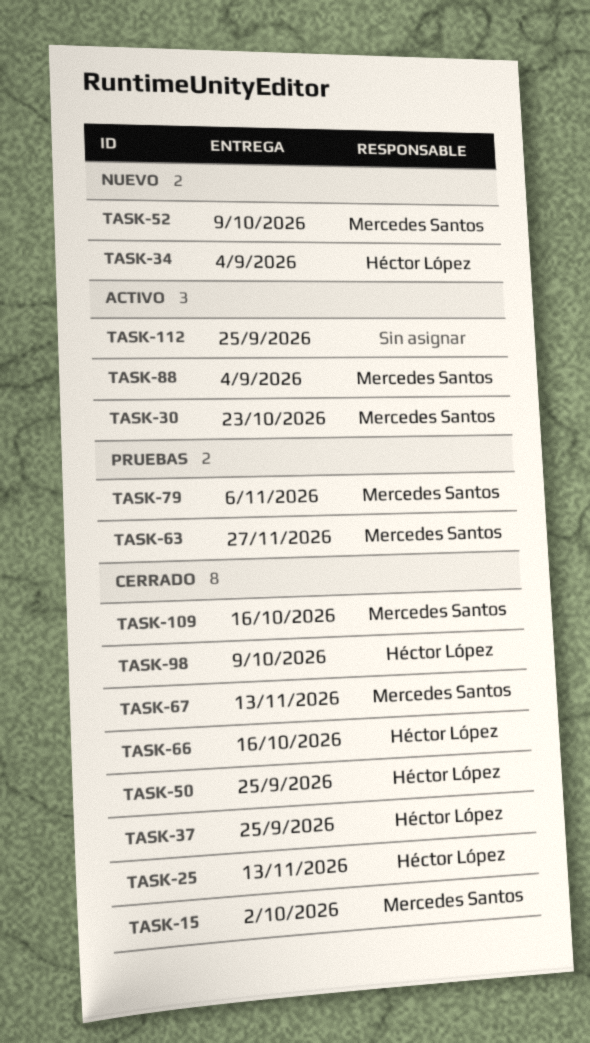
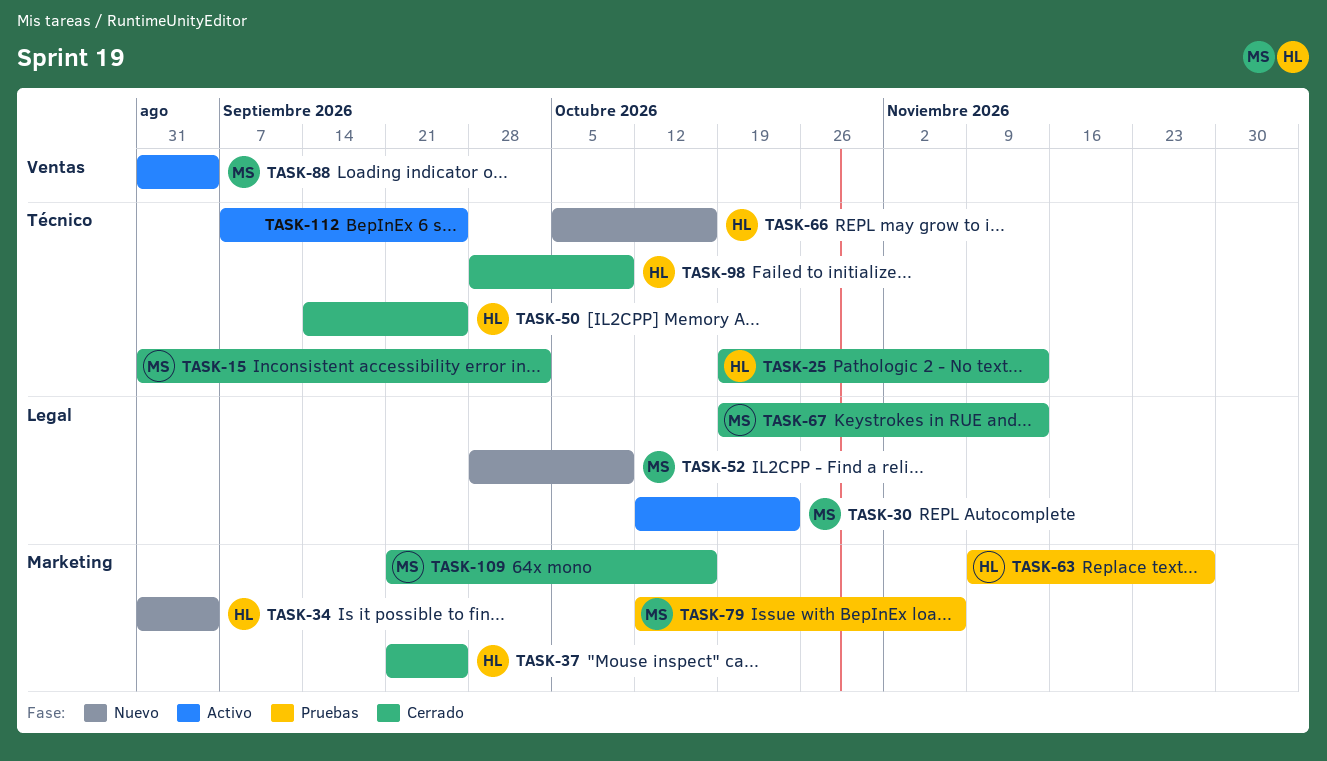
TASK-63, owner: Mercedes Santos -> Héctor López
TASK-66, status: Cerrado -> Nuevo

